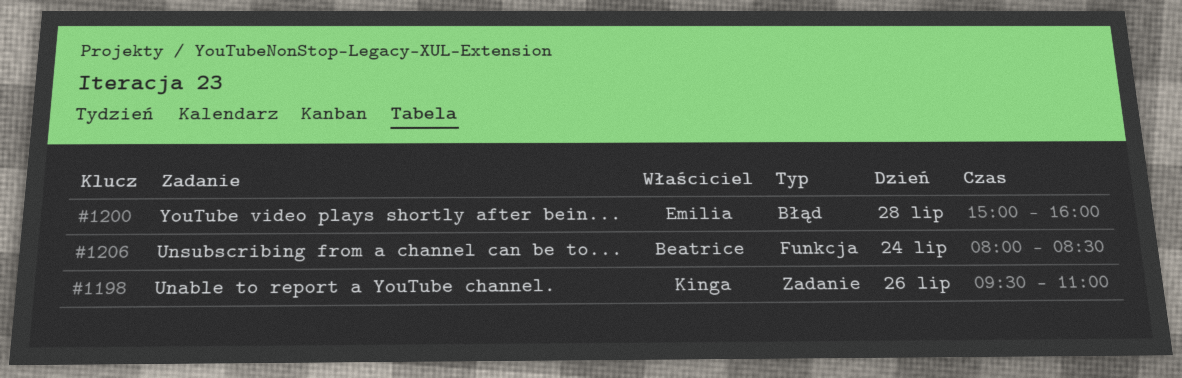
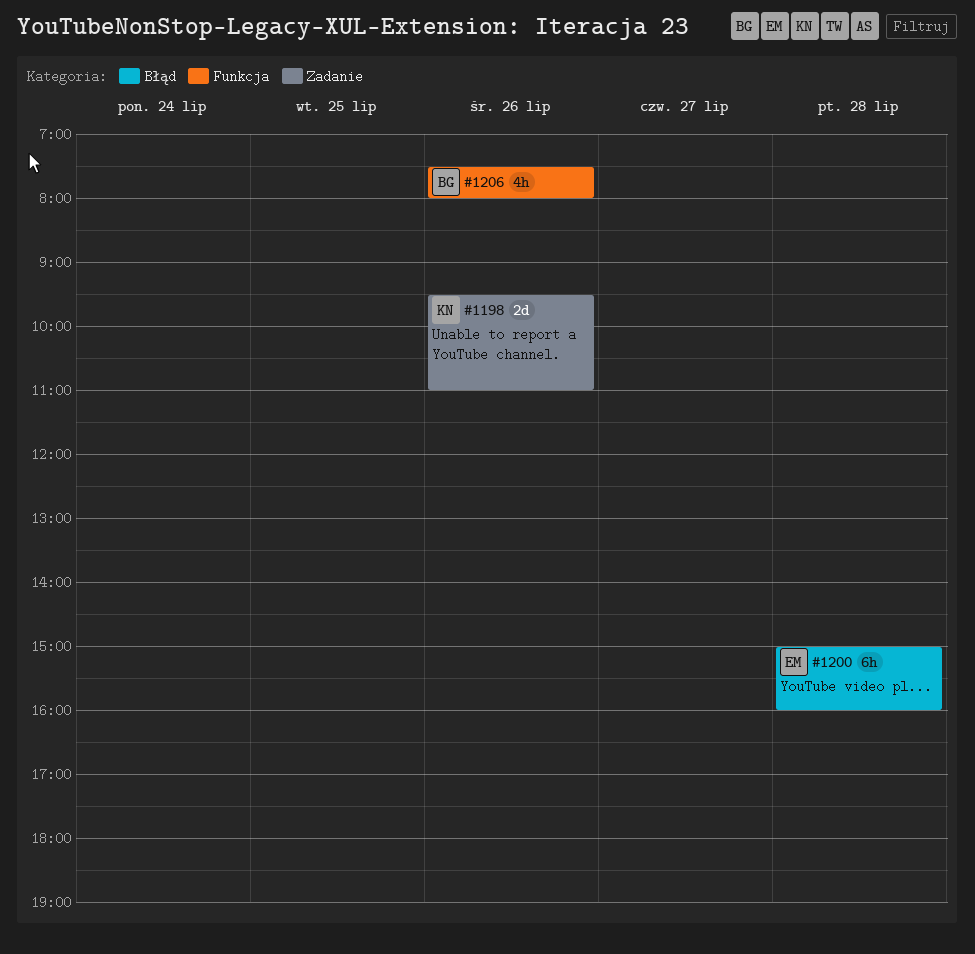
#1206, day: Jul 24 -> Jul 26
#1206, begins: 08:00 -> 07:30
#1206, ends: 08:30 -> 08:00

